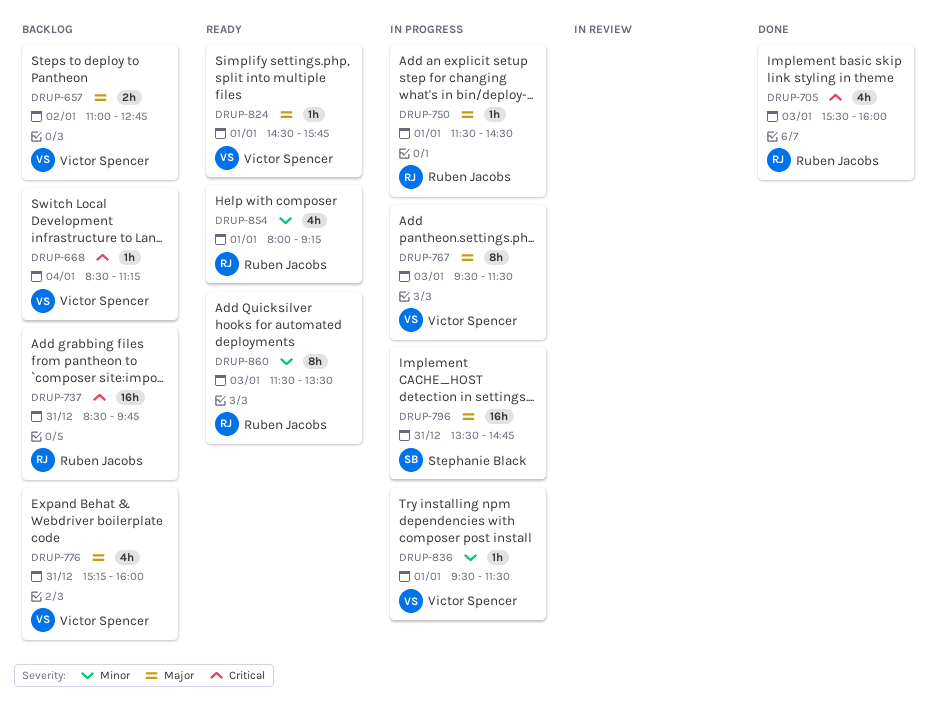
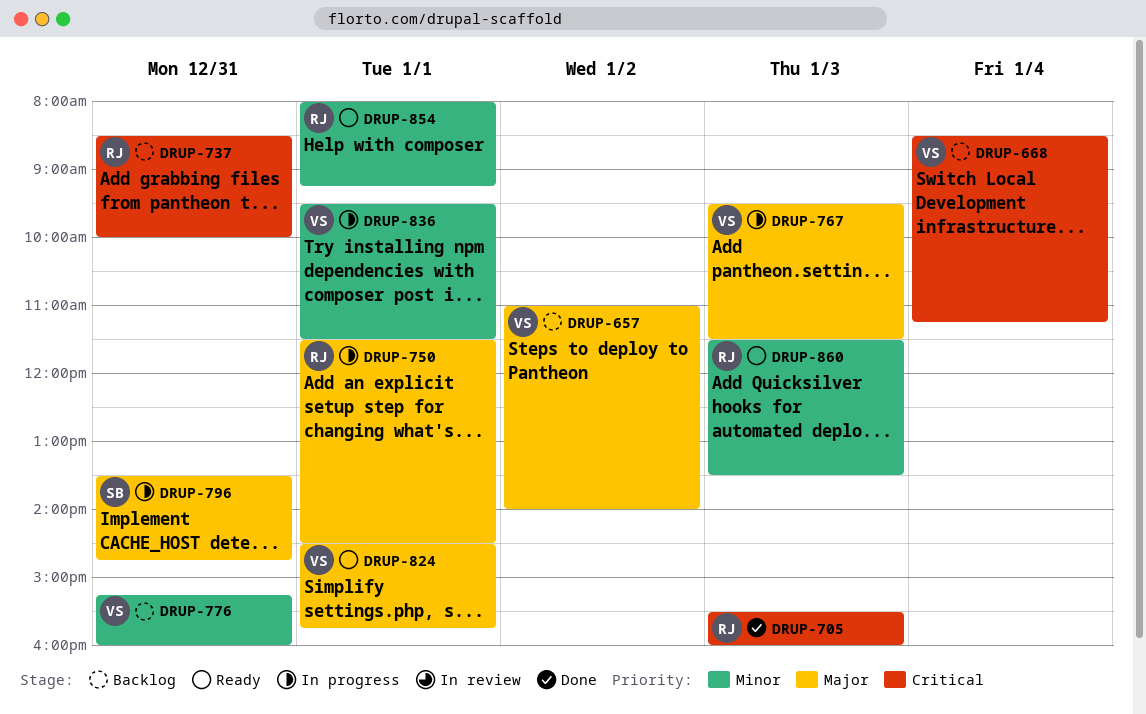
DRUP-657, ends: 12:45 -> 14:00
DRUP-737, ends: 09:45 -> 10:00
DRUP-776, priority: Major -> Minor

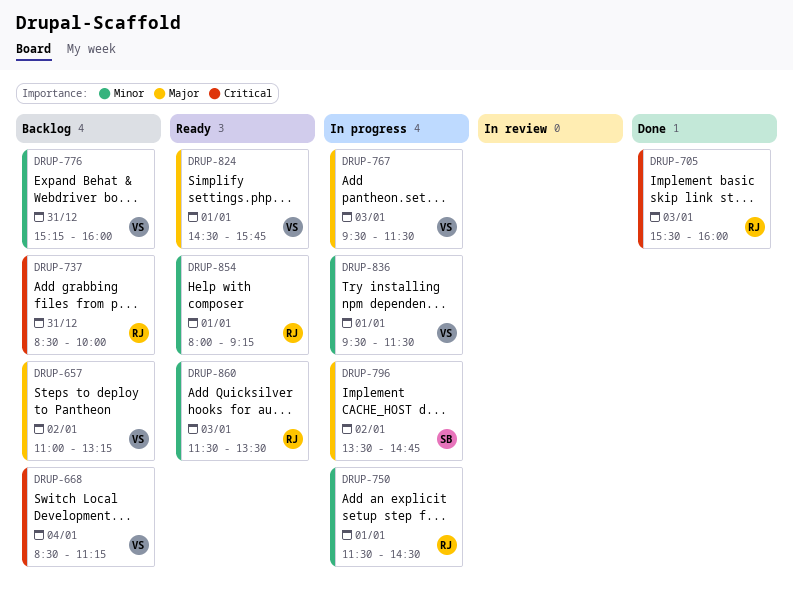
DRUP-657, ends: 14:00 -> 13:15
DRUP-750, priority: Major -> Minor
DRUP-796, day: Dec 31 -> Jan 2

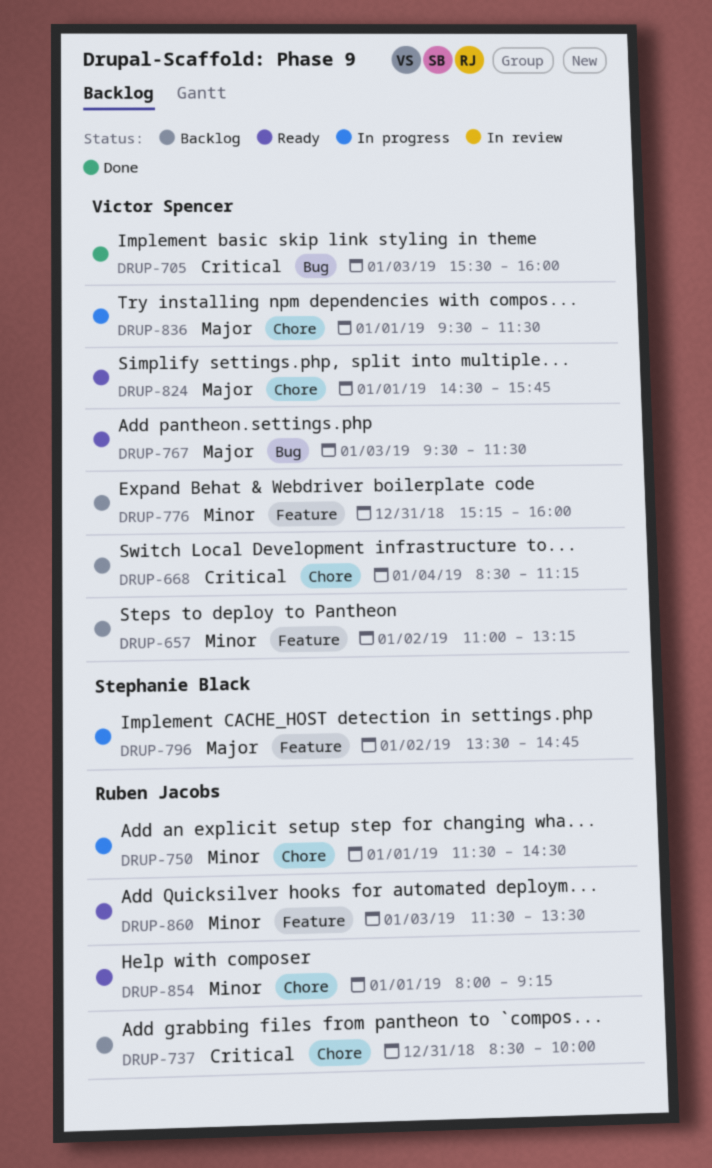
DRUP-657, priority: Major -> Minor
DRUP-705, owner: Ruben Jacobs -> Victor Spencer
DRUP-767, status: In progress -> Ready
DRUP-836, priority: Minor -> Major

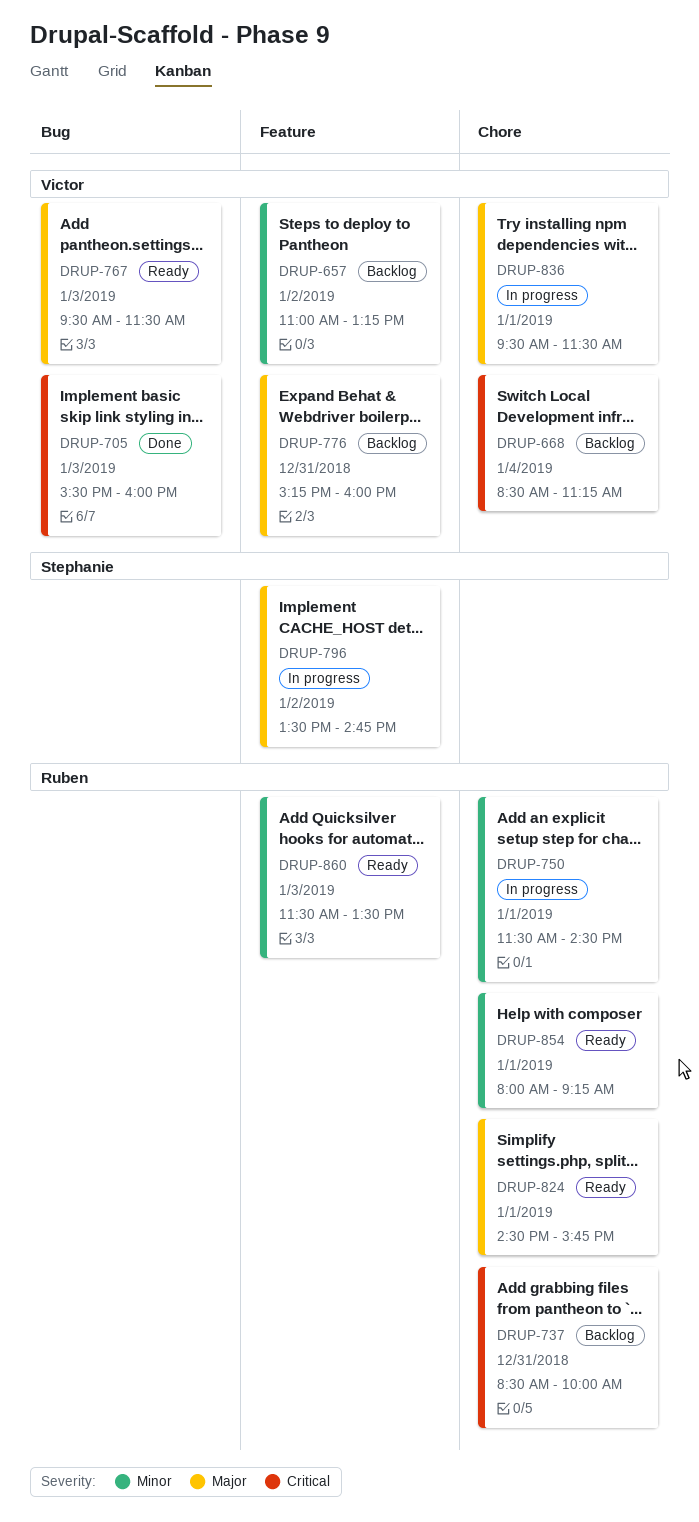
DRUP-776, priority: Minor -> Major
DRUP-824, owner: Victor Spencer -> Ruben Jacobs

